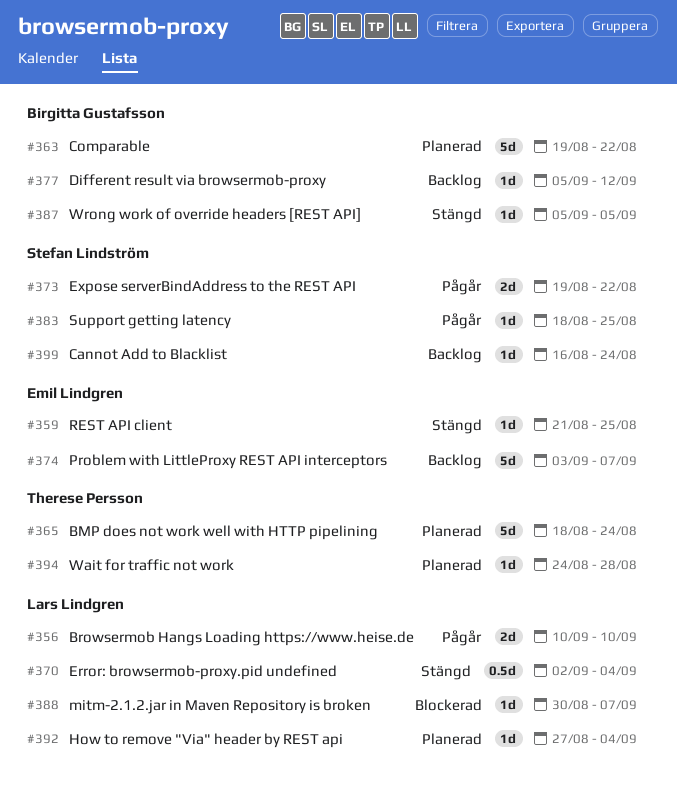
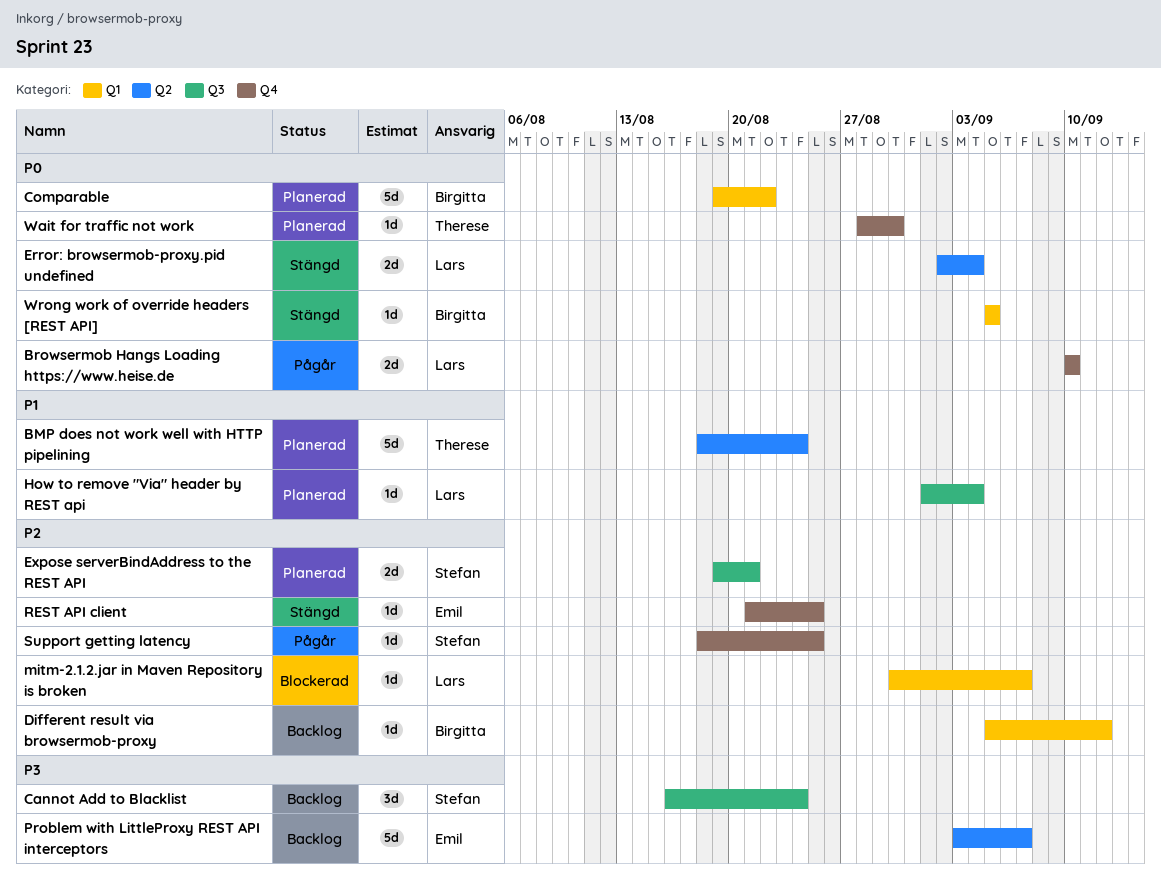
Cannot Add to Blacklist, estimate: 1d -> 3d
Error: browsermob-proxy.pid undefined, estimate: 0.5d -> 2d
Expose serverBindAddress to the REST API, status: Pågår -> Planerad
Expose serverBindAddress to the REST API, due: Aug 22 -> Aug 21
How to remove "Via" header by REST api, start: Aug 27 -> Sep 1
Wait for traffic not work, start: Aug 24 -> Aug 28
Wait for traffic not work, due: Aug 28 -> Aug 30

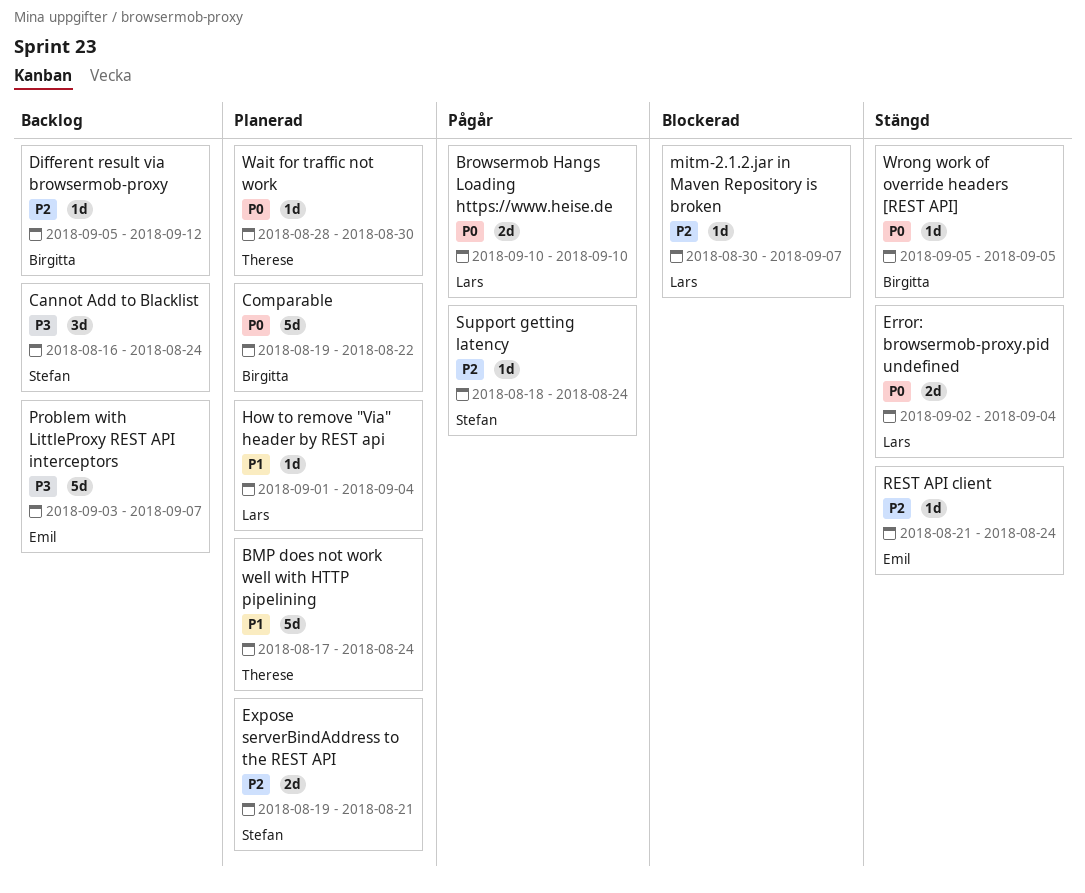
BMP does not work well with HTTP pipelining, start: Aug 18 -> Aug 17
REST API client, due: Aug 25 -> Aug 24
Support getting latency, due: Aug 25 -> Aug 24

